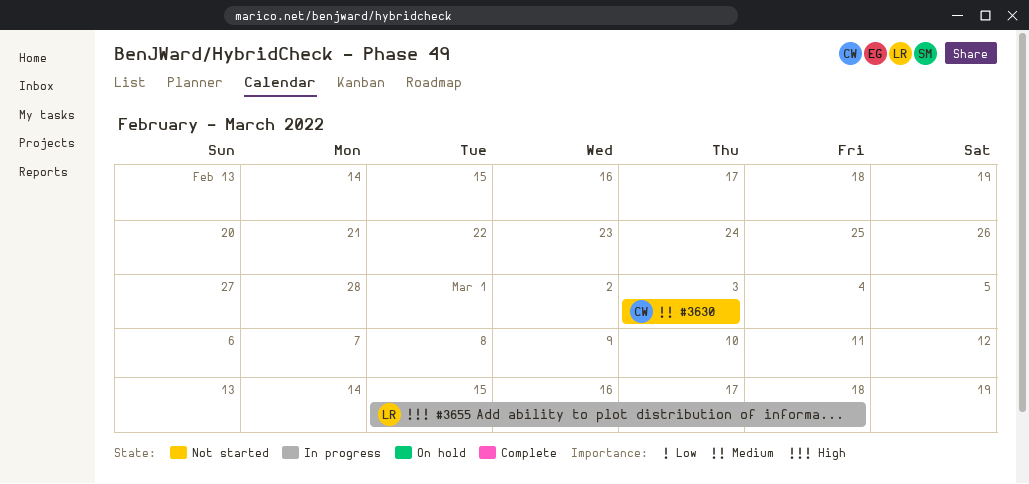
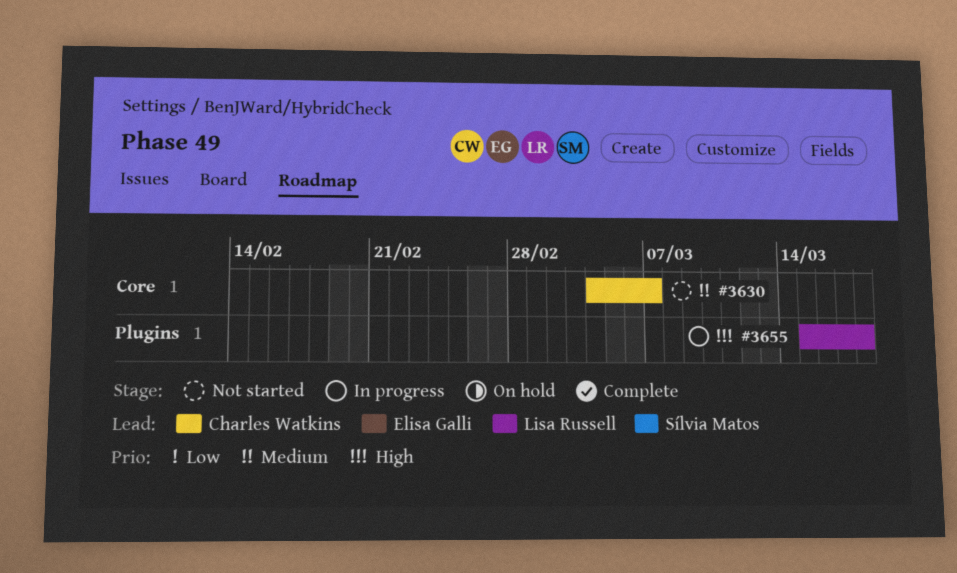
#3630, start: Mar 3 -> Mar 4
#3630, due: Mar 3 -> Mar 7

